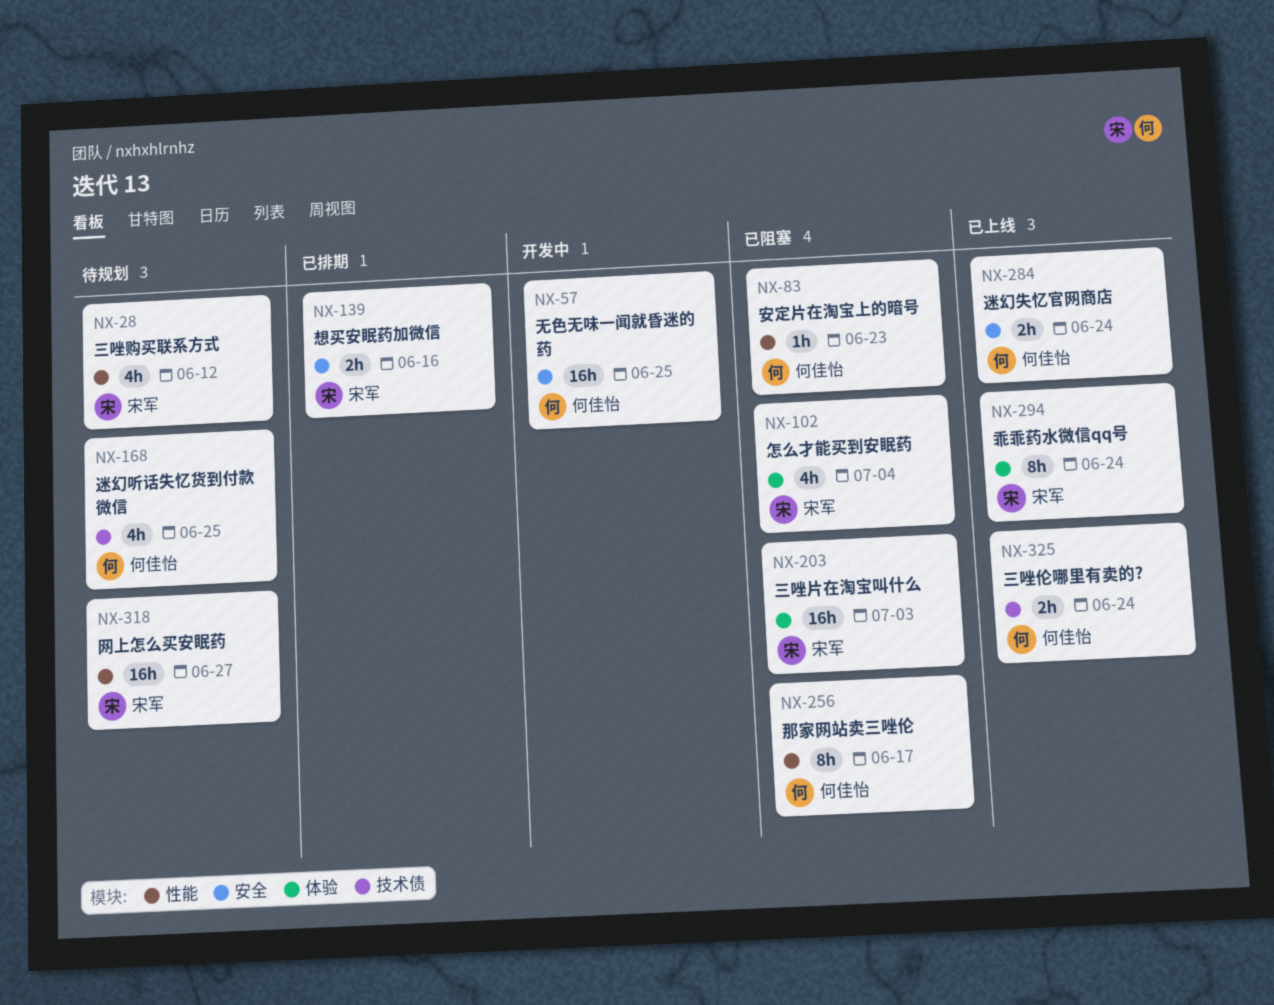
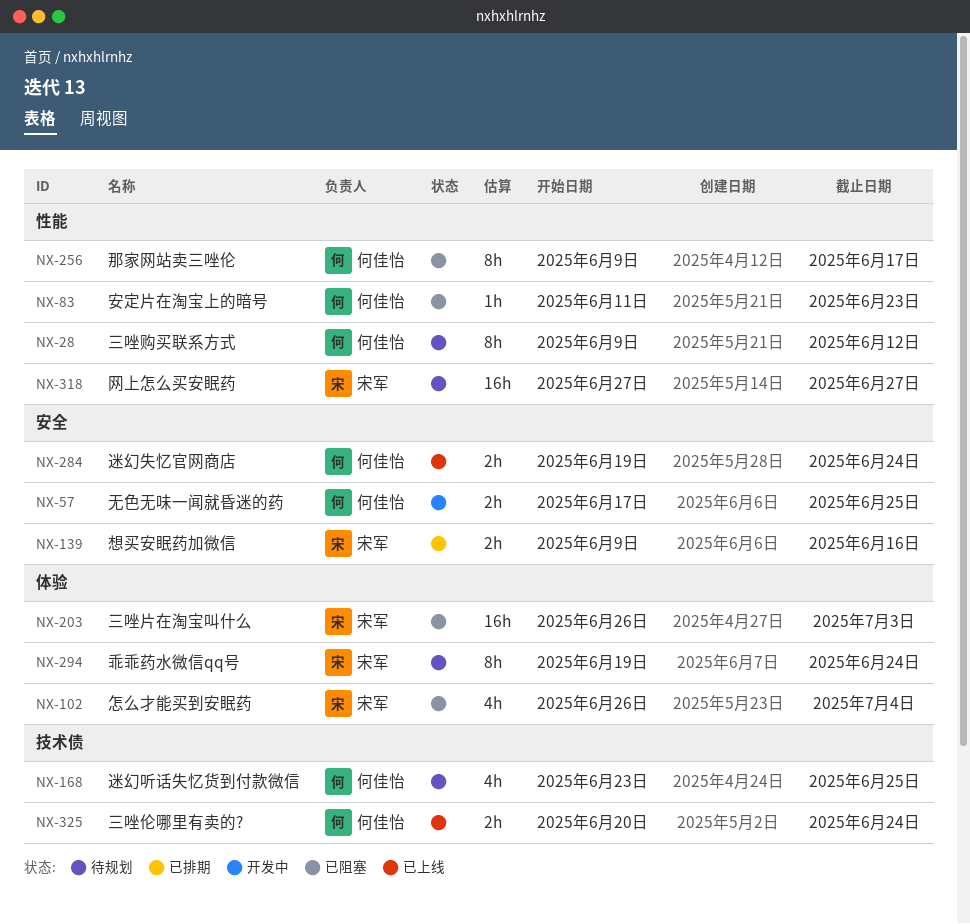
NX-28, owner: 宋军 -> 何佳怡
NX-28, estimate: 4h -> 8h
NX-57, estimate: 16h -> 2h
NX-294, status: 已上线 -> 待规划

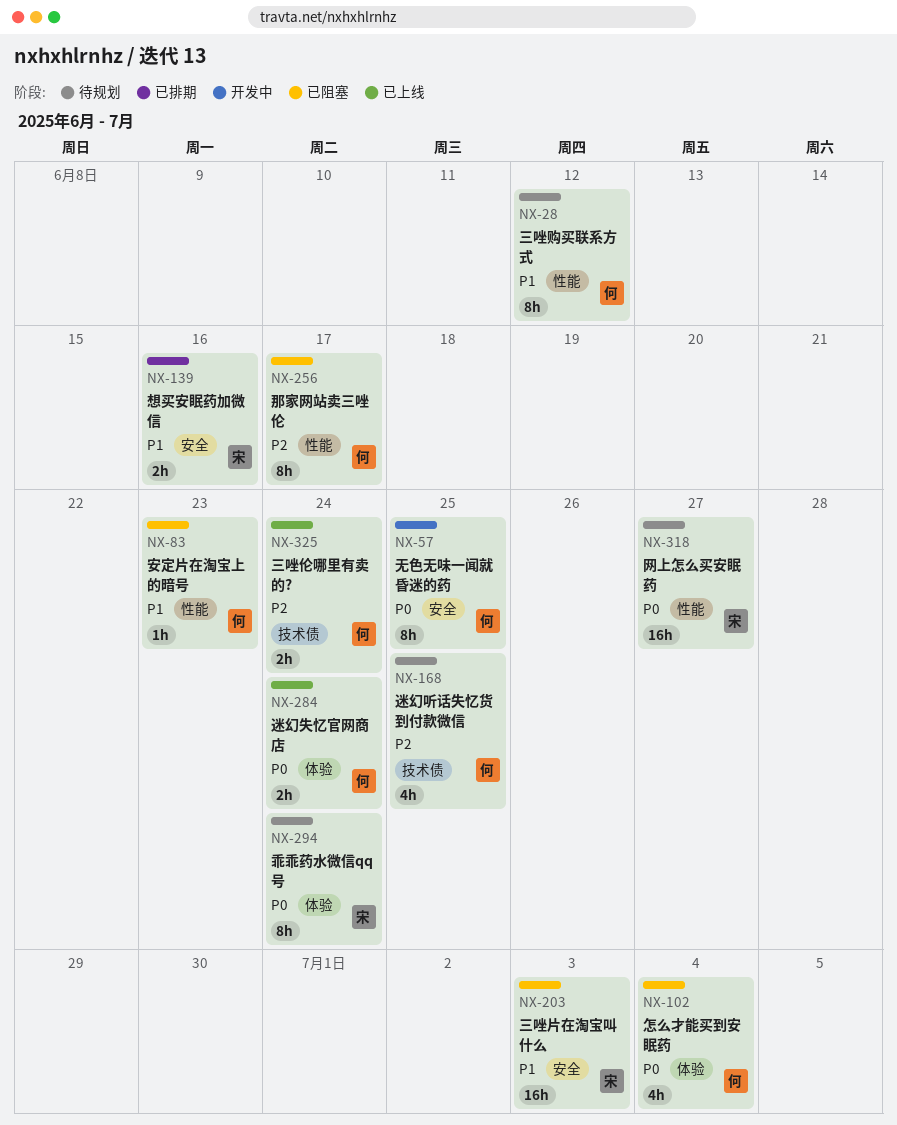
NX-57, estimate: 2h -> 8h
NX-102, owner: 宋军 -> 何佳怡
NX-203, label: 体验 -> 安全
NX-284, label: 安全 -> 体验

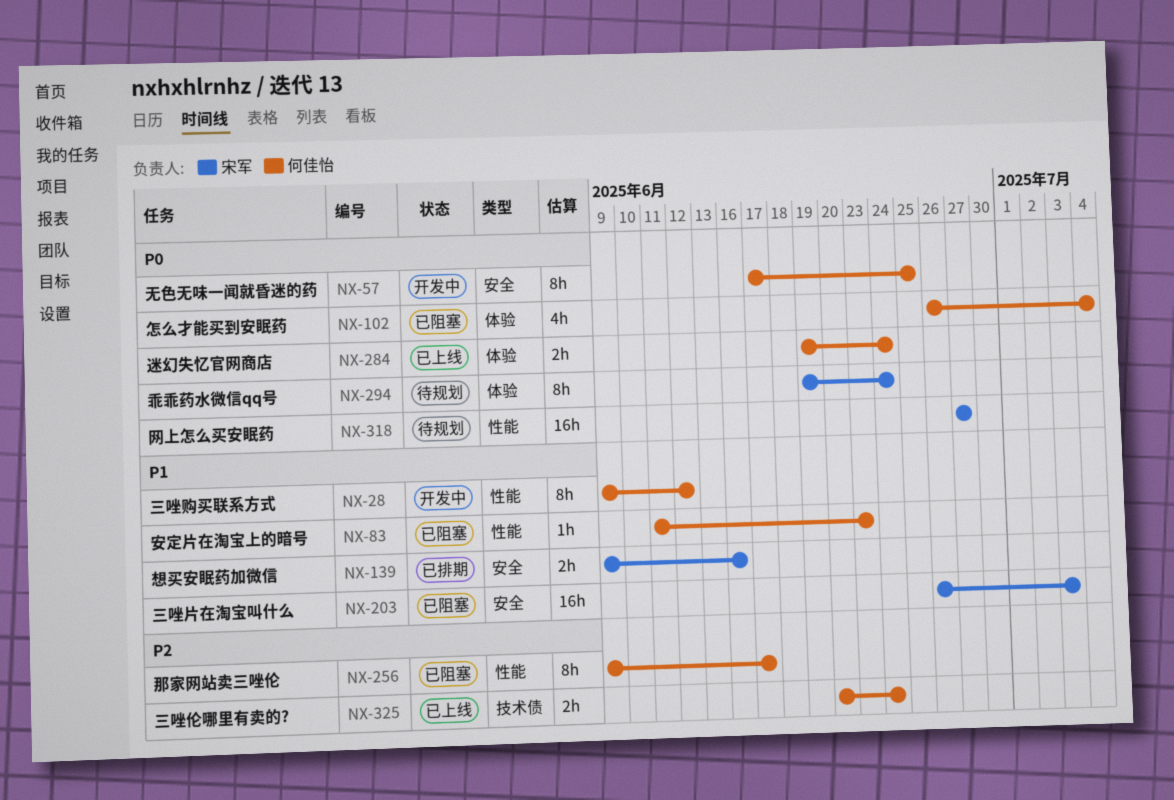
NX-28, status: 待规划 -> 开发中
NX-168: present -> none

